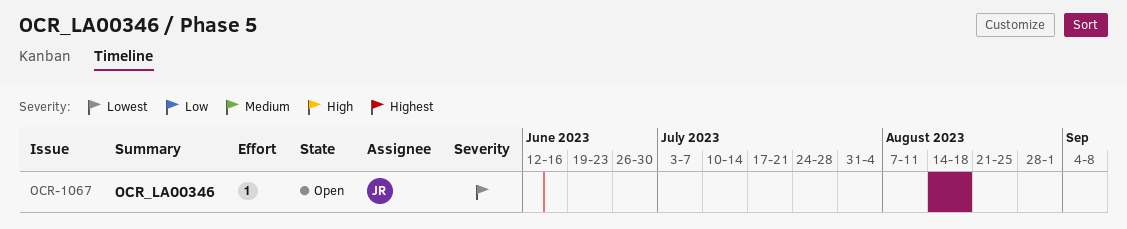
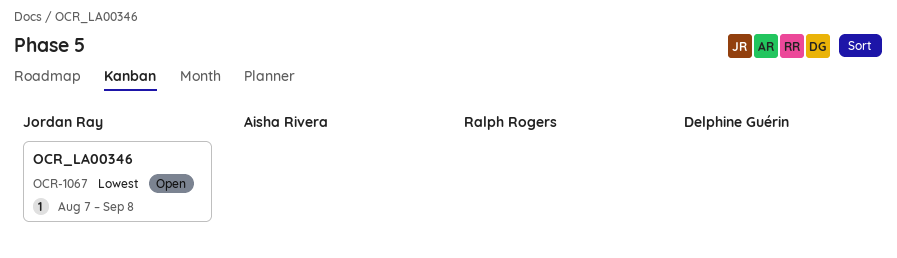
OCR-1067, start: Aug 14 -> Aug 7
OCR-1067, due: Aug 18 -> Sep 8

